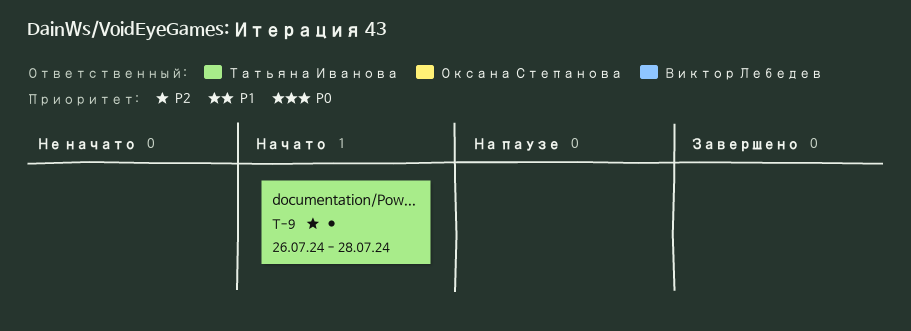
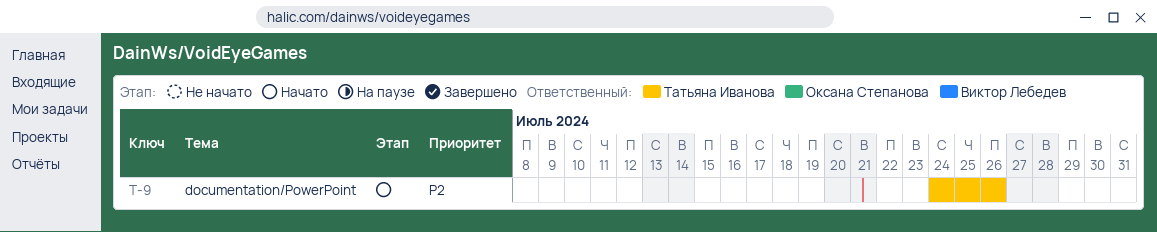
T-9, start: Jul 26 -> Jul 24
T-9, due: Jul 28 -> Jul 26

